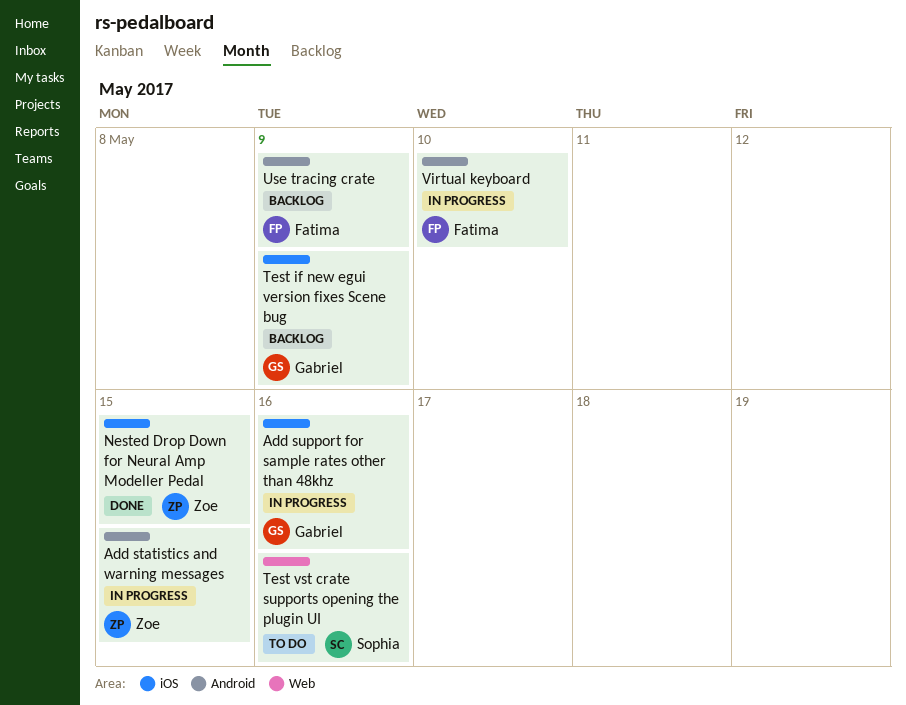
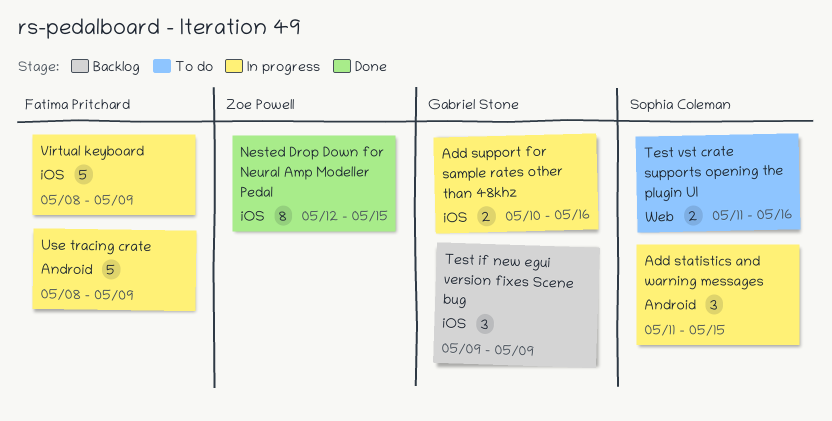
Add statistics and warning messages, owner: Zoe Powell -> Sophia Coleman
Use tracing crate, status: Backlog -> In progress
Virtual keyboard, label: Android -> iOS
Virtual keyboard, due: May 10 -> May 9

